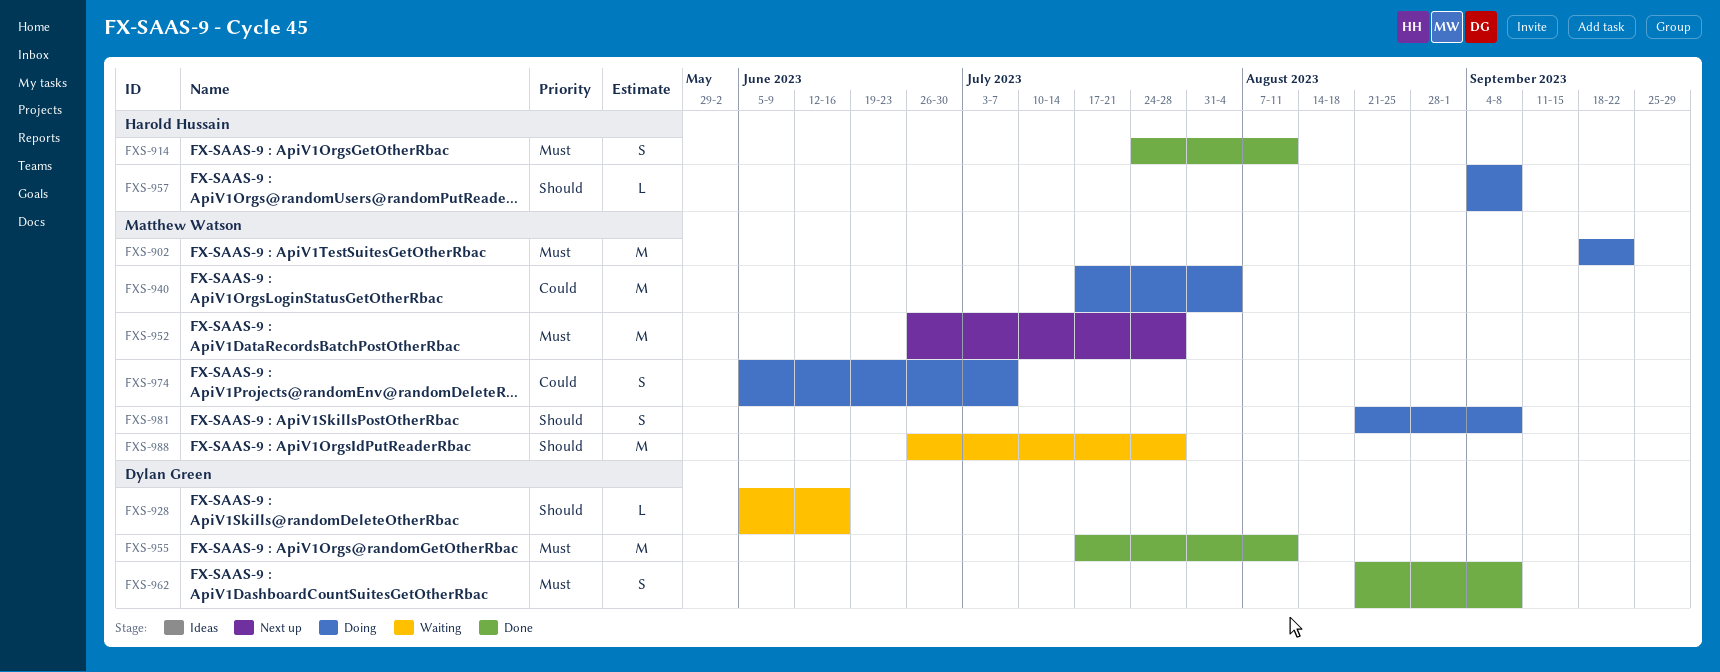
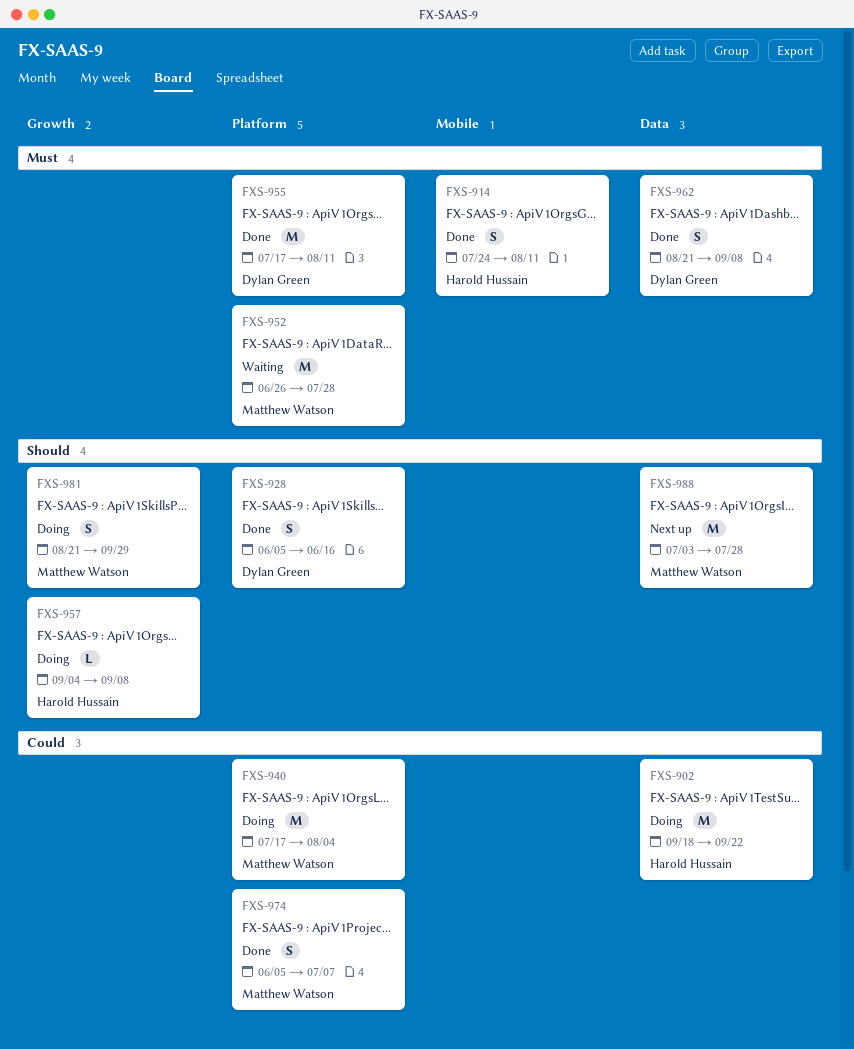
FXS-902, owner: Matthew Watson -> Harold Hussain
FXS-902, priority: Must -> Could
FXS-928, status: Waiting -> Done
FXS-928, estimate: L -> S
FXS-952, status: Next up -> Waiting
FXS-974, status: Doing -> Done
FXS-981, due: Sep 8 -> Sep 29
FXS-988, status: Waiting -> Next up
FXS-988, start: Jun 26 -> Jul 3

